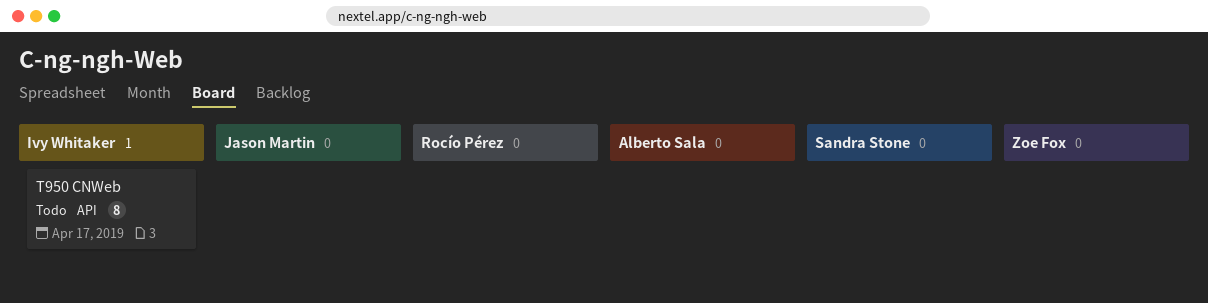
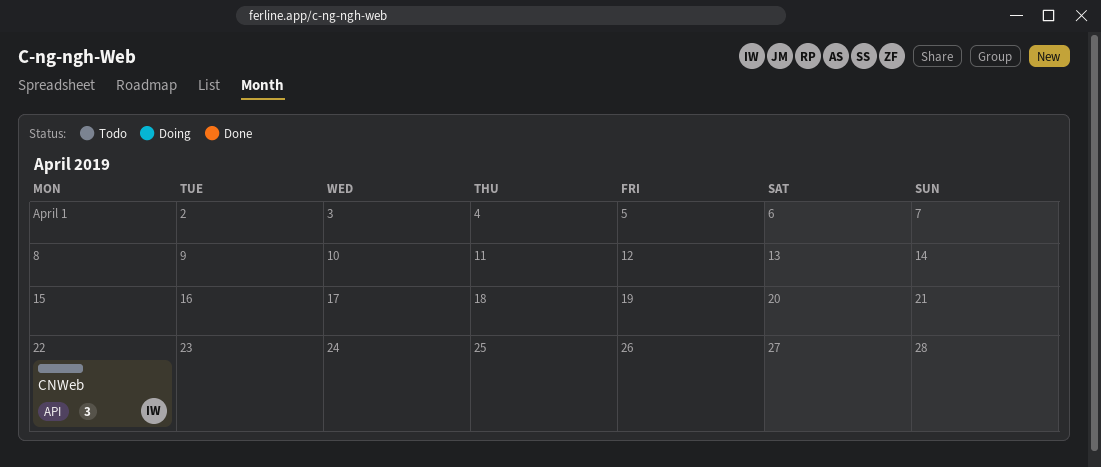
CNWeb, estimate: 8 -> 3
CNWeb, due: Apr 17 -> Apr 22

